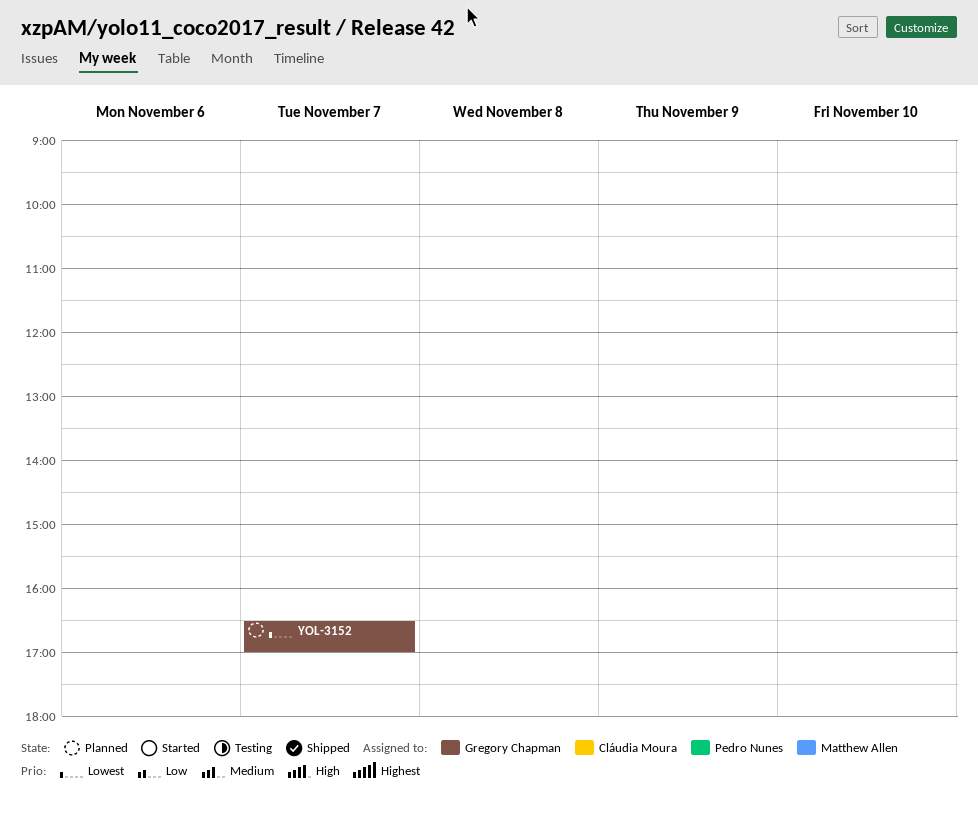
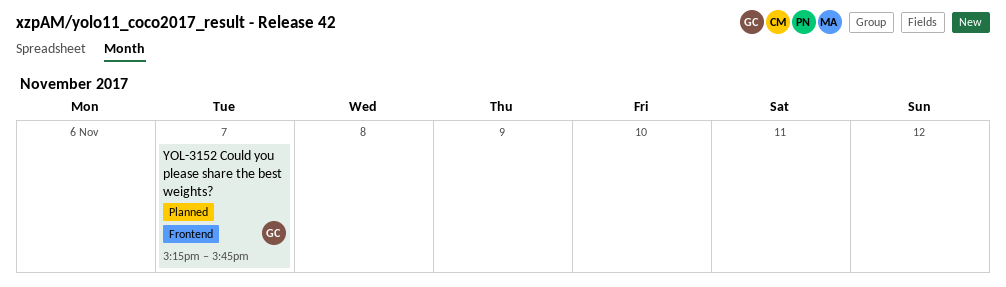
YOL-3152, begins: 16:30 -> 15:15
YOL-3152, ends: 17:00 -> 15:45

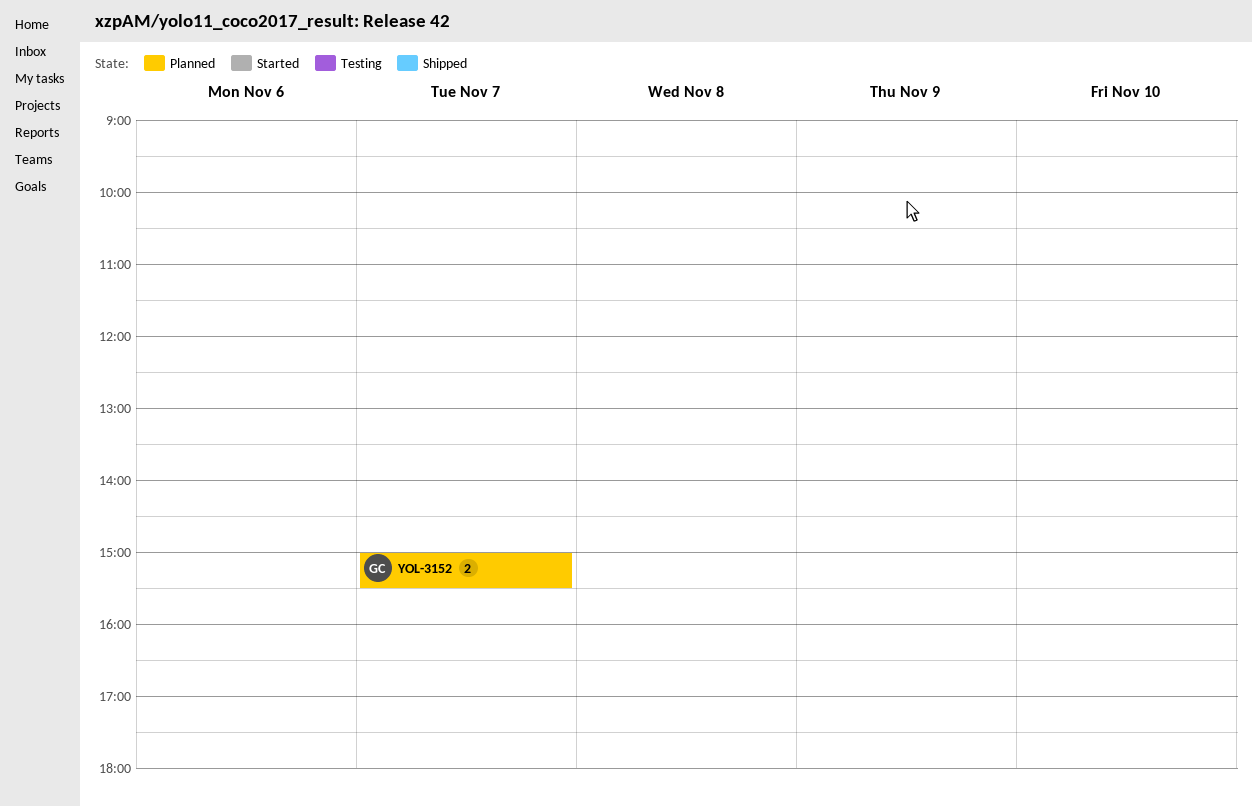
YOL-3152, begins: 15:15 -> 15:00
YOL-3152, ends: 15:45 -> 15:30

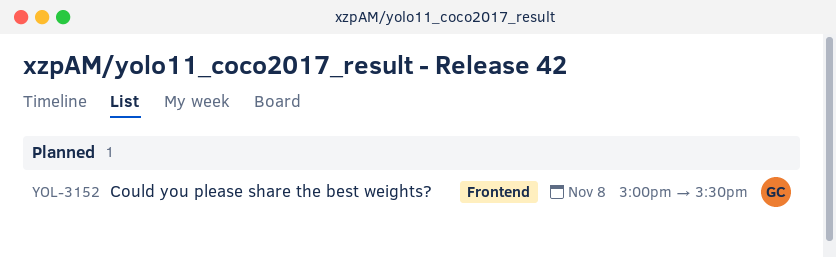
YOL-3152, day: Nov 7 -> Nov 8

